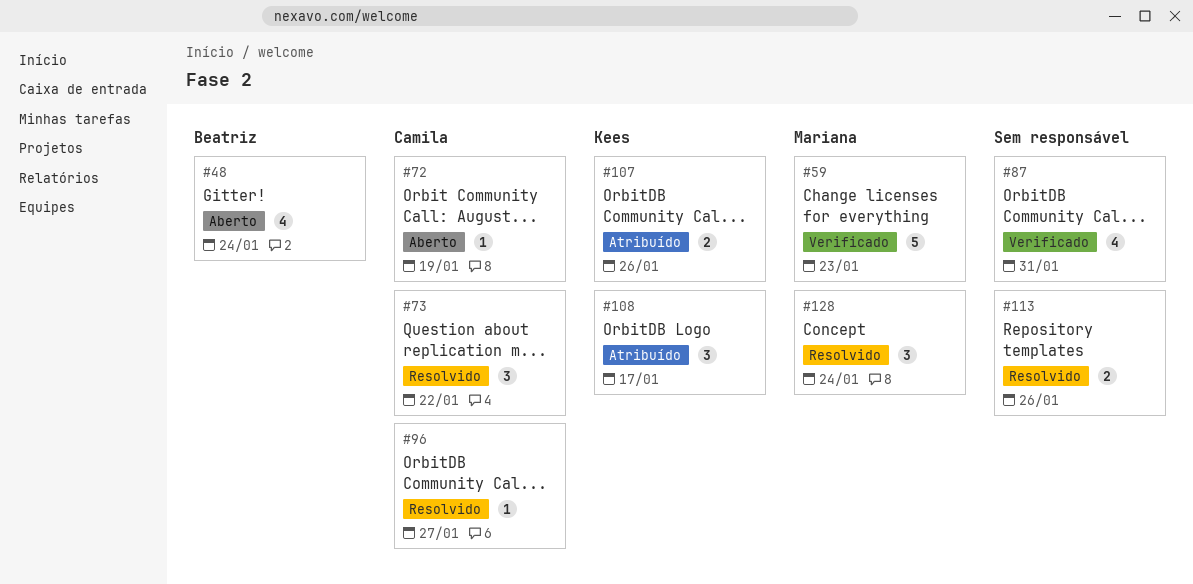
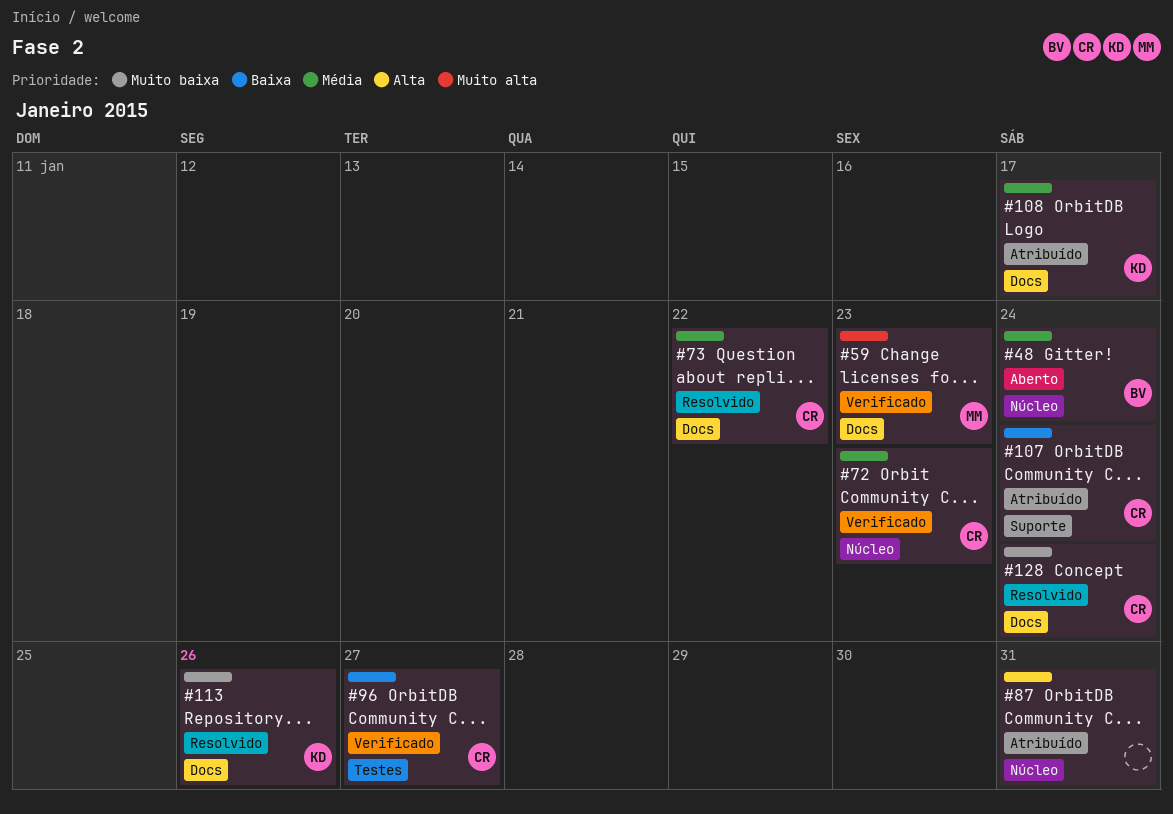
#72, status: Aberto -> Verificado
#72, due: Jan 19 -> Jan 23
#87, status: Verificado -> Atribuído
#96, status: Resolvido -> Verificado
#107, owner: Kees -> Camila
#107, due: Jan 26 -> Jan 24
#113, owner: none -> Kees
#128, owner: Mariana -> Camila

